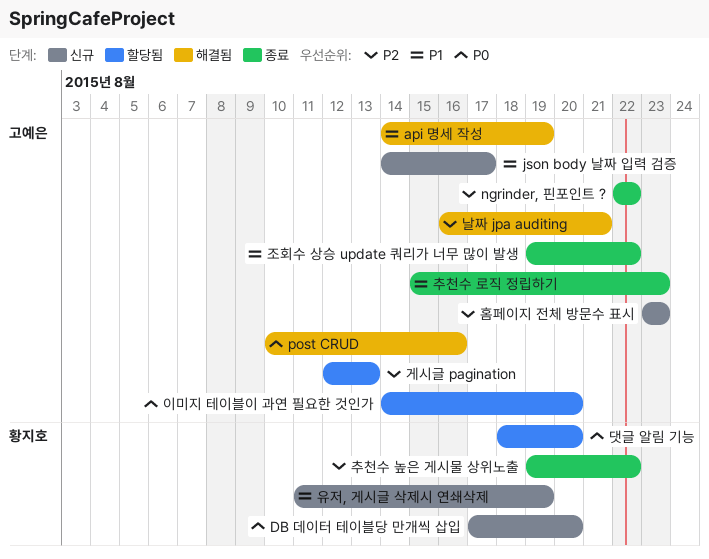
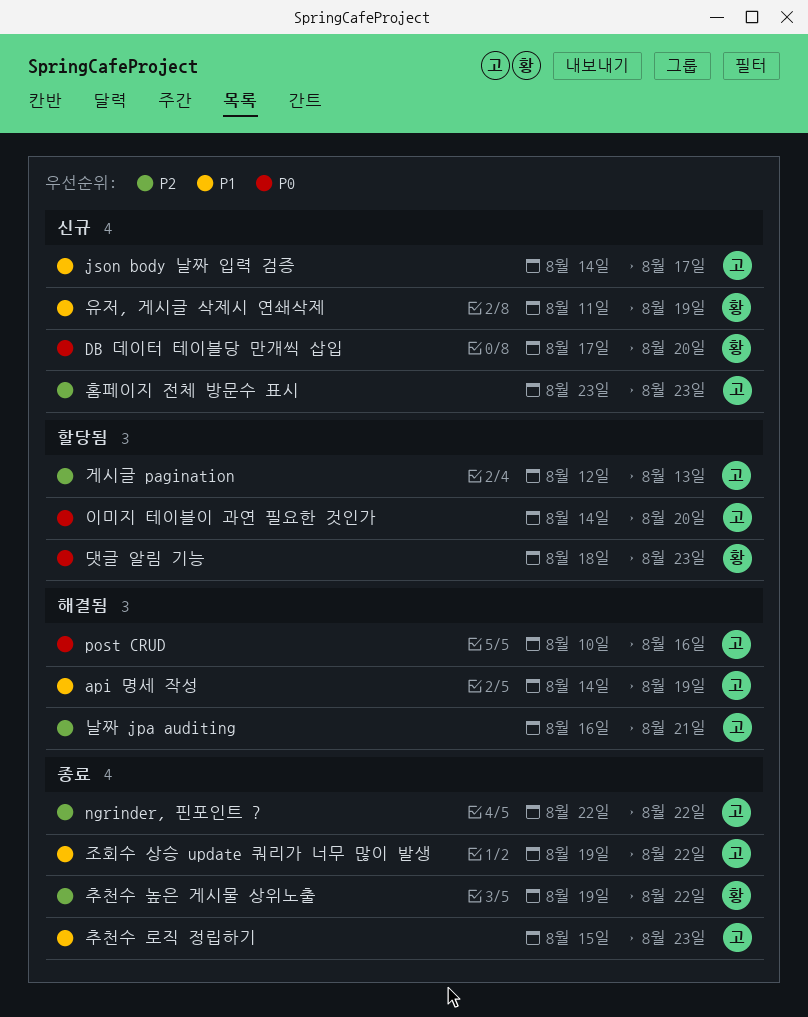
댓글 알림 기능, due: Aug 20 -> Aug 23

